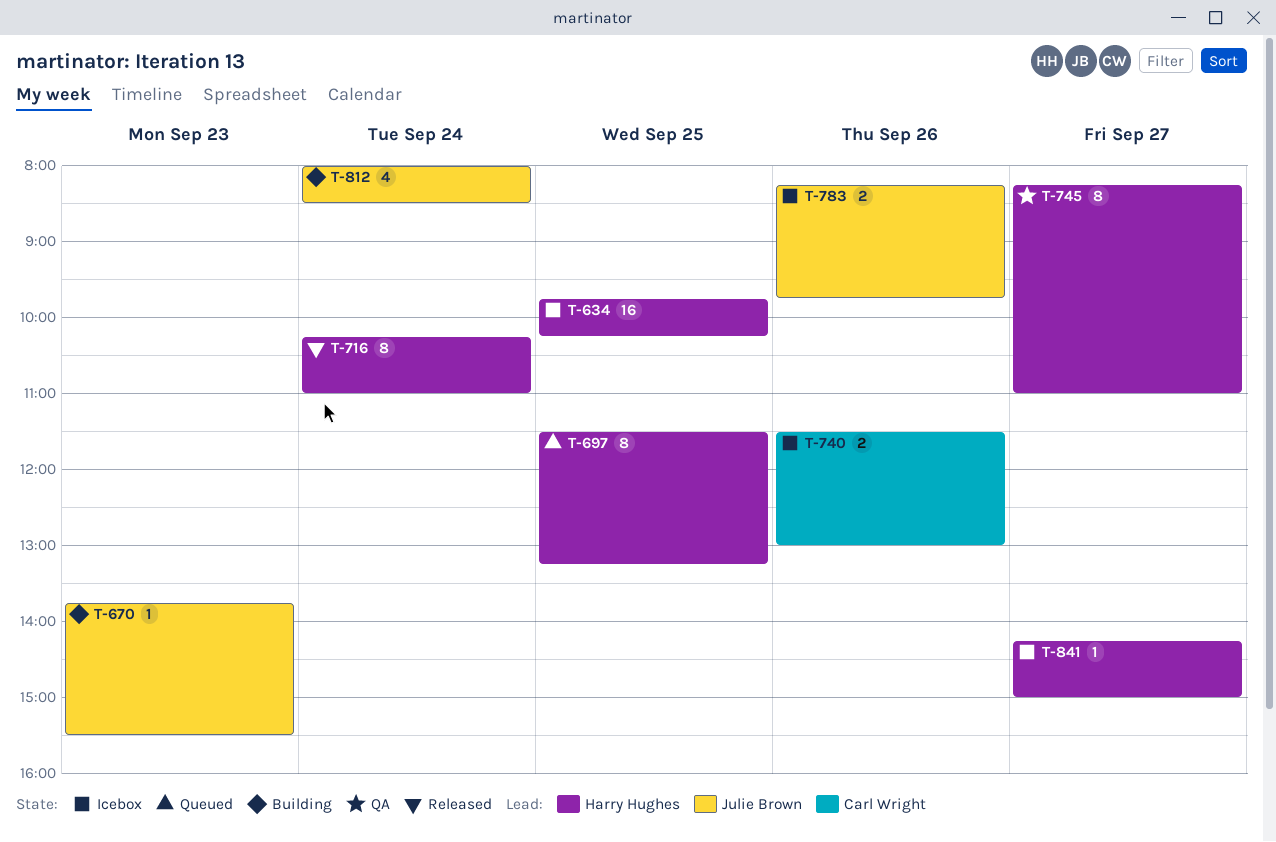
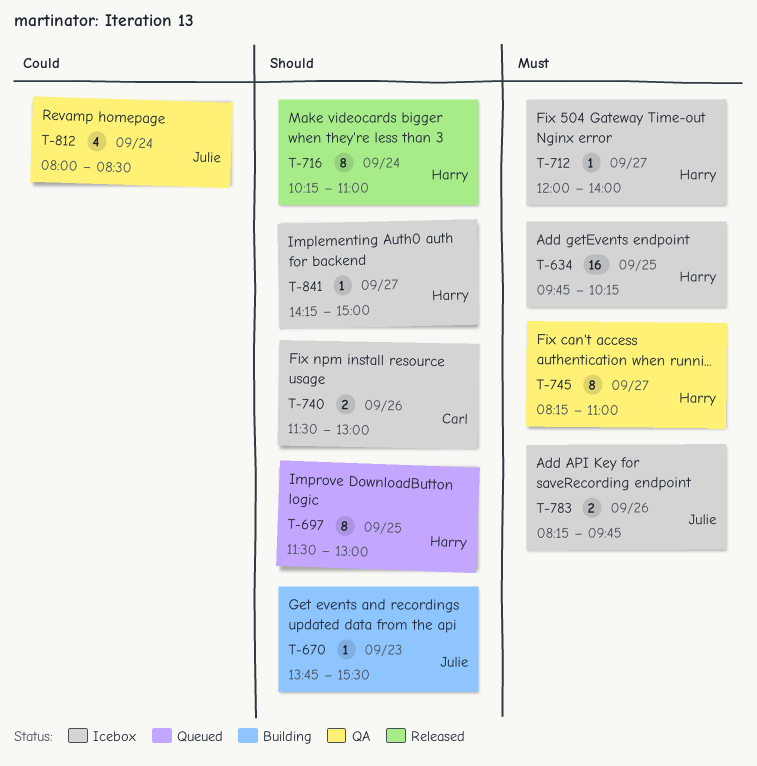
T-697, ends: 13:15 -> 13:00
T-712: none -> present
T-812, status: Building -> QA

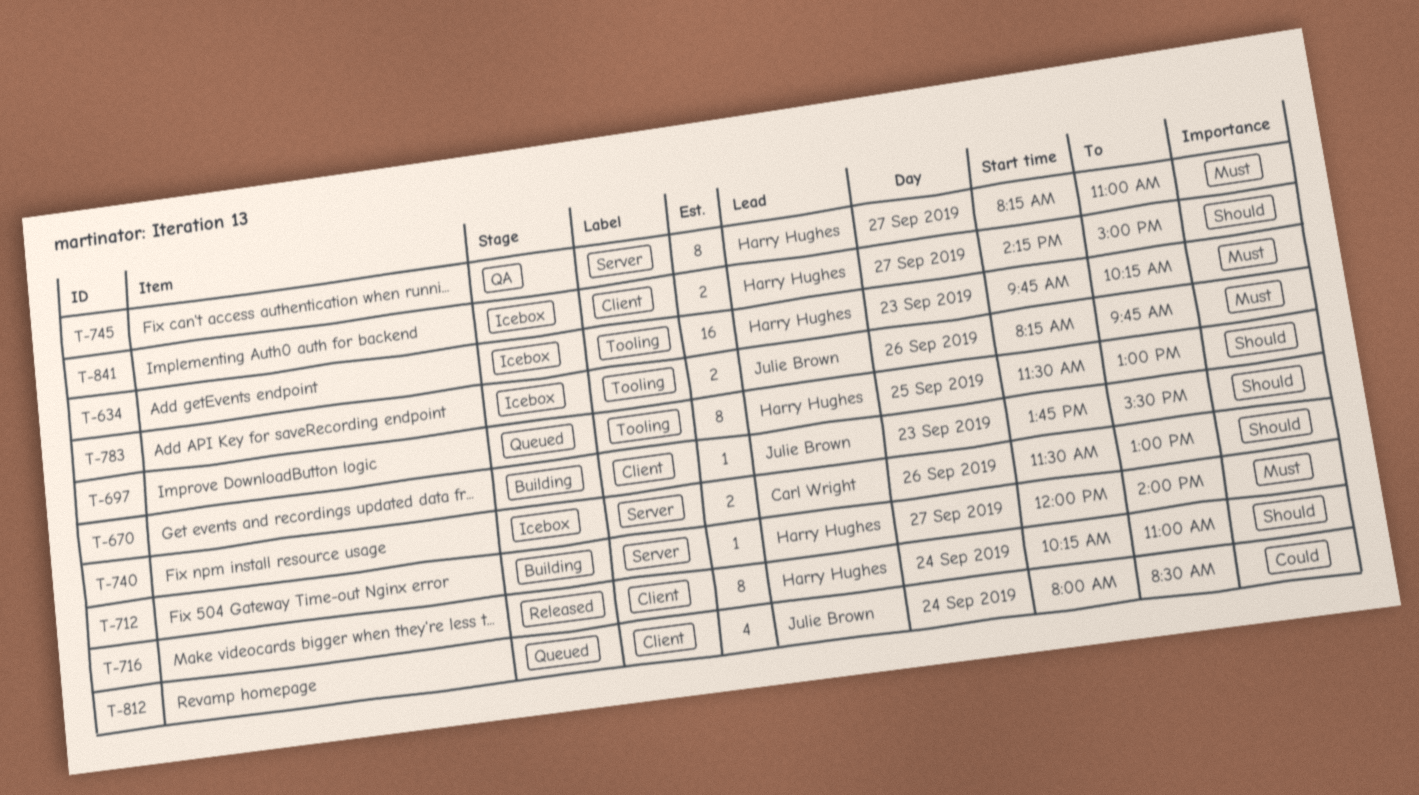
T-634, day: Sep 25 -> Sep 23
T-712, status: Icebox -> Building
T-812, status: QA -> Queued
T-841, estimate: 1 -> 2

